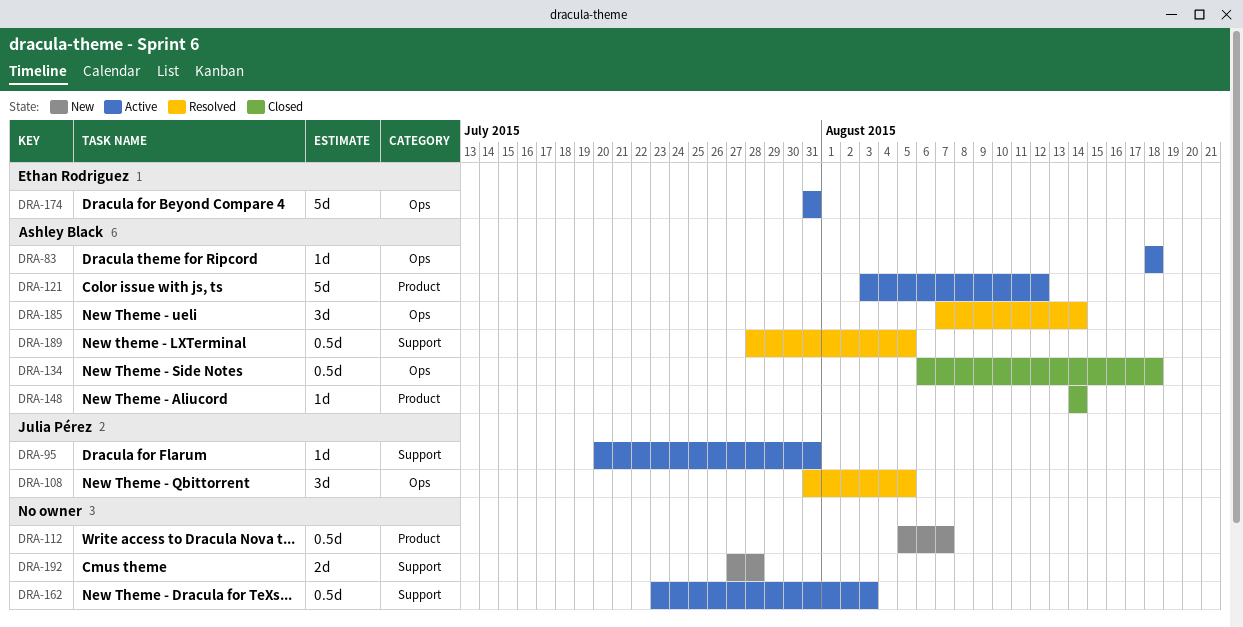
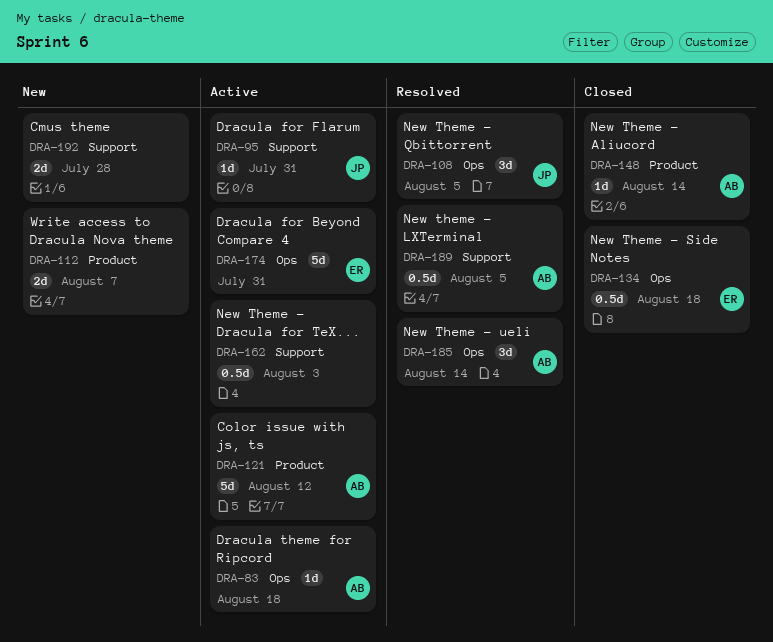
DRA-112, estimate: 0.5d -> 2d
DRA-134, owner: Ashley Black -> Ethan Rodriguez

